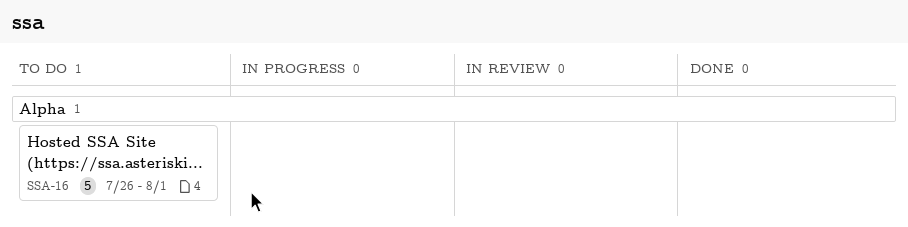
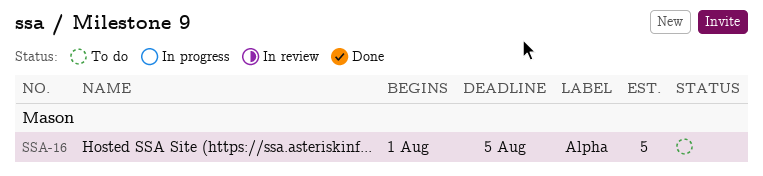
SSA-16, start: Jul 26 -> Aug 1
SSA-16, due: Aug 1 -> Aug 5

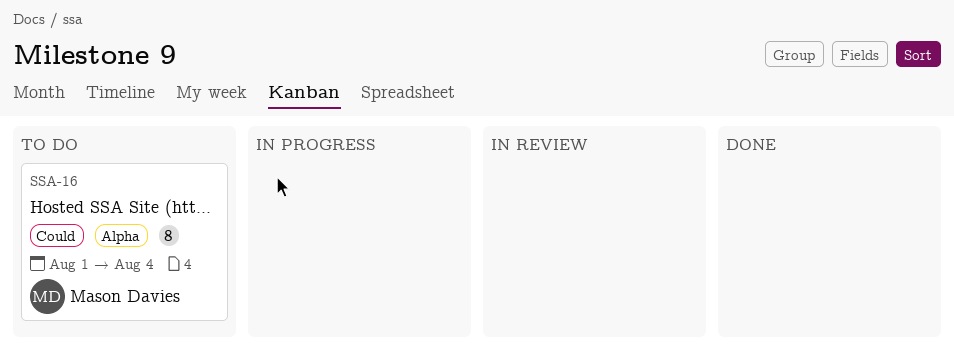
SSA-16, estimate: 5 -> 8
SSA-16, due: Aug 5 -> Aug 4

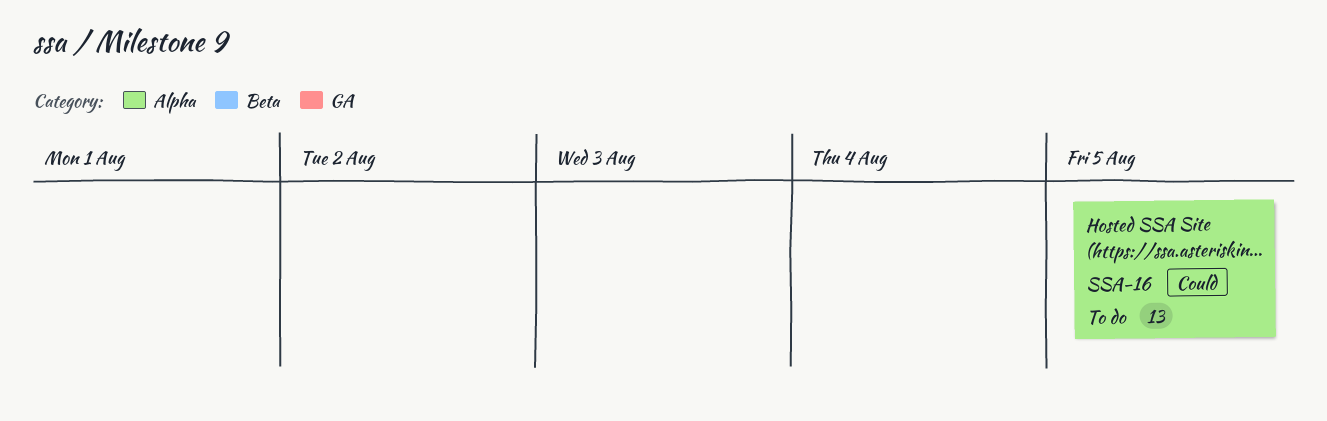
SSA-16, estimate: 8 -> 13
SSA-16, due: Aug 4 -> Aug 5

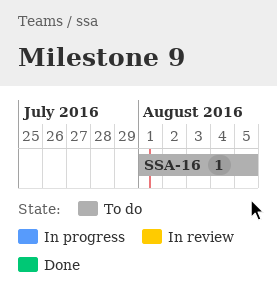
SSA-16, estimate: 13 -> 1

